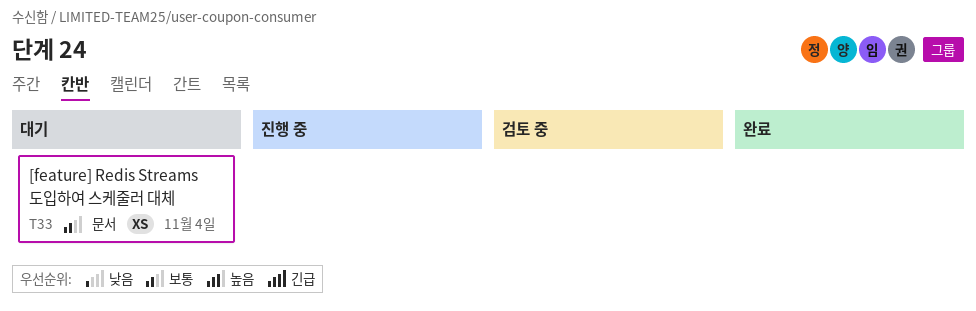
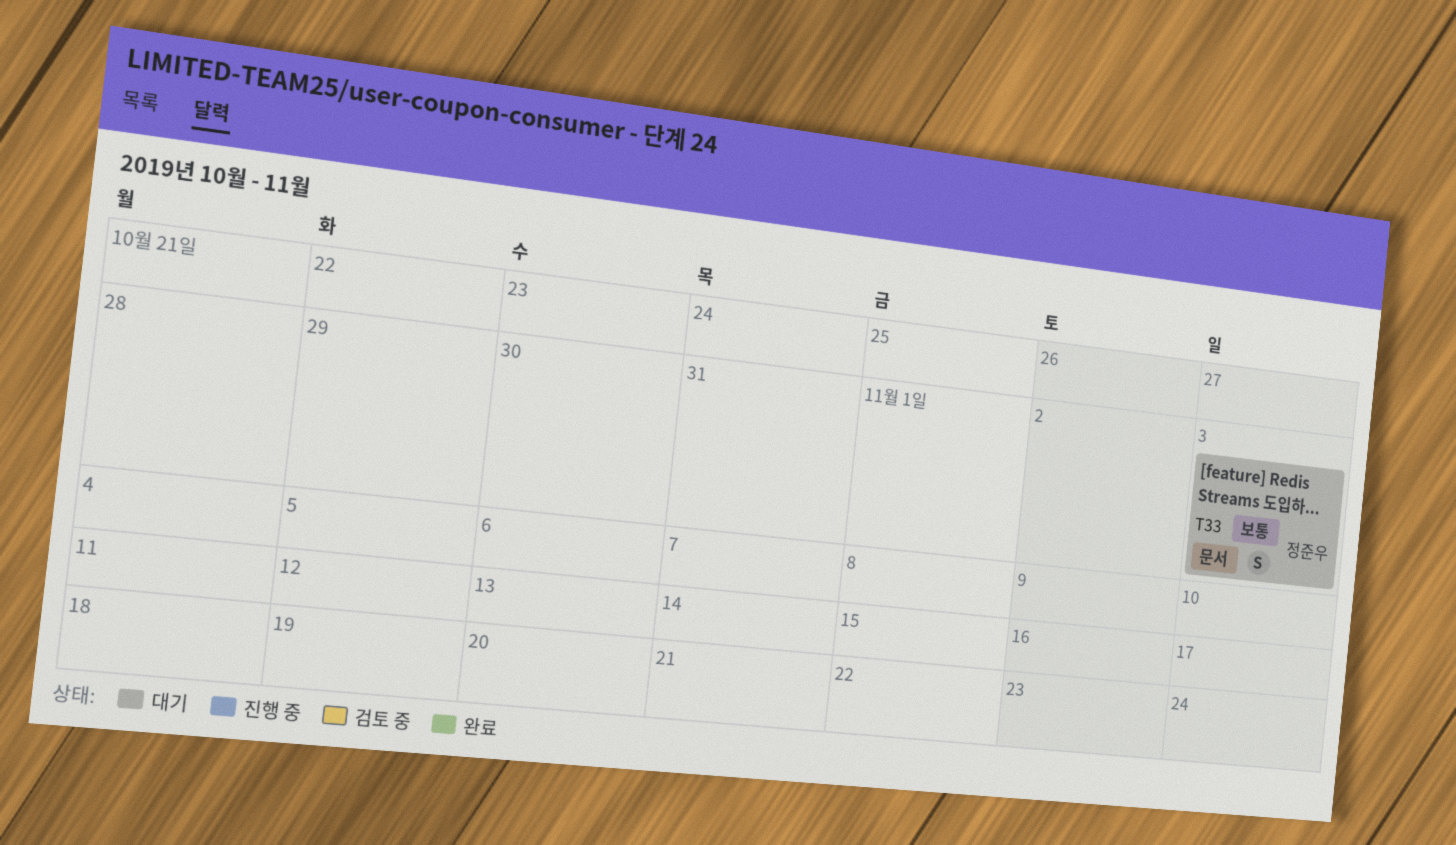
T33, estimate: XS -> S
T33, due: Nov 4 -> Nov 3

